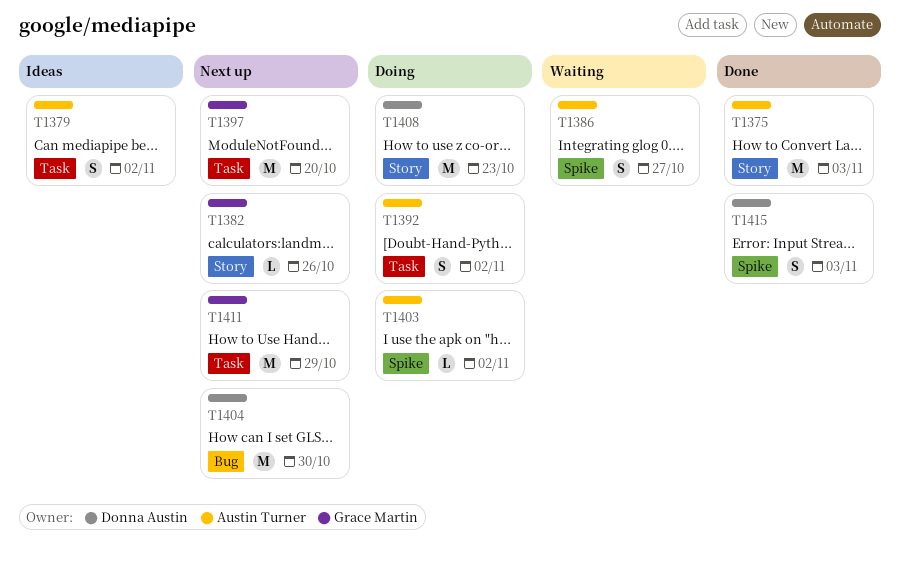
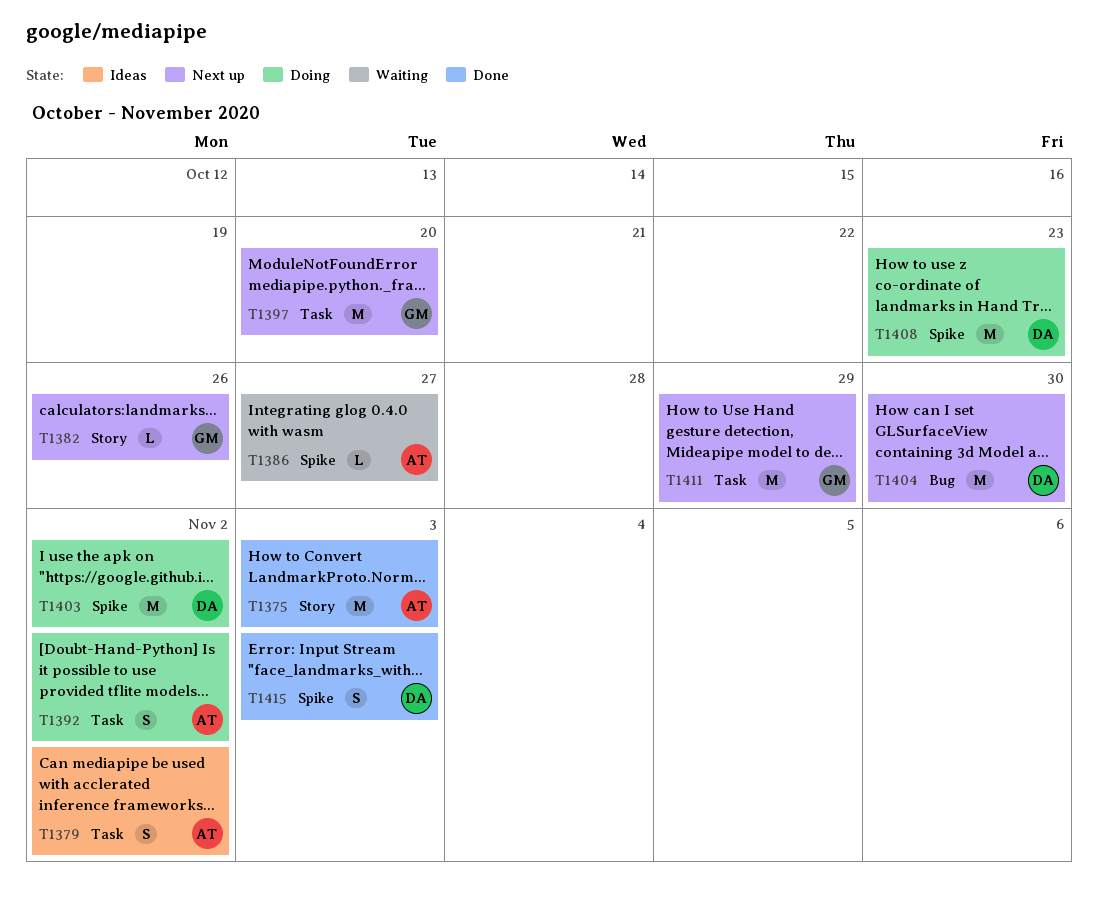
T1386, estimate: S -> L
T1403, owner: Austin Turner -> Donna Austin
T1403, estimate: L -> M
T1408, label: Story -> Spike

